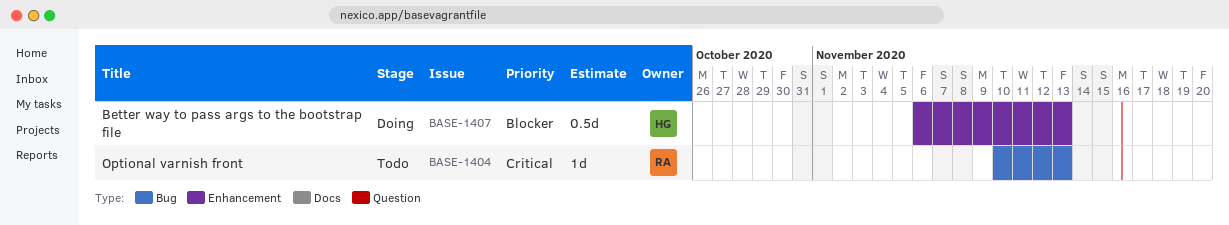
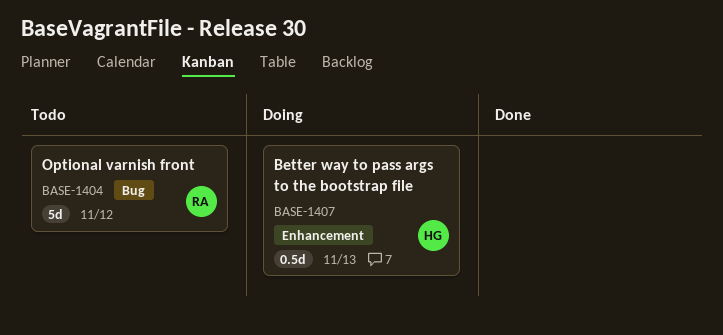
BASE-1404, estimate: 1d -> 5d
BASE-1404, due: Nov 13 -> Nov 12

